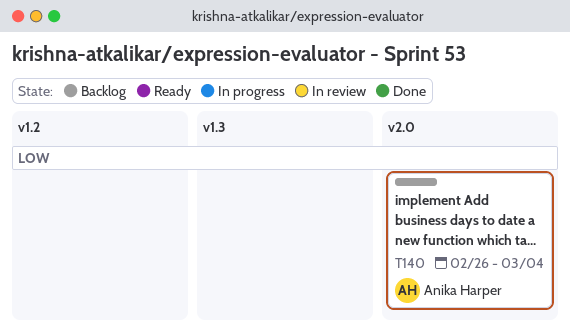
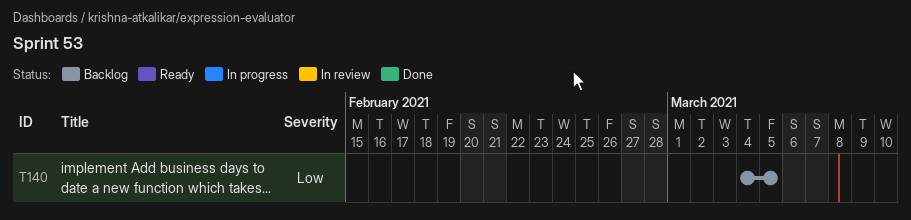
T140, start: Feb 26 -> Mar 4
T140, due: Mar 4 -> Mar 5

